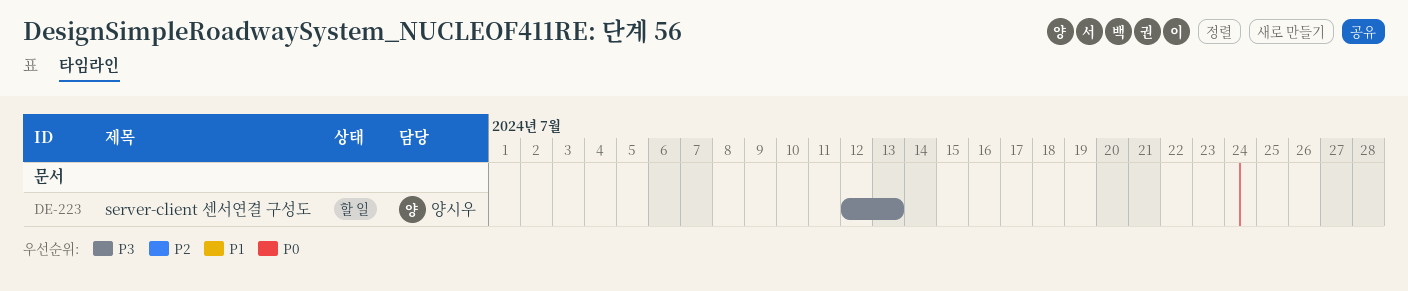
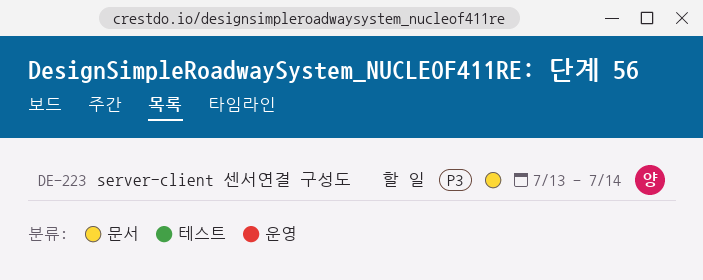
DE-223, start: Jul 12 -> Jul 13
DE-223, due: Jul 13 -> Jul 14

